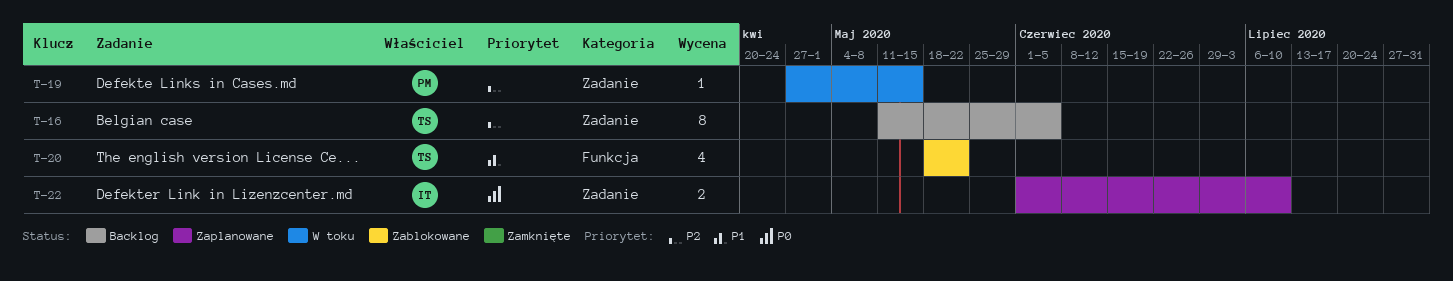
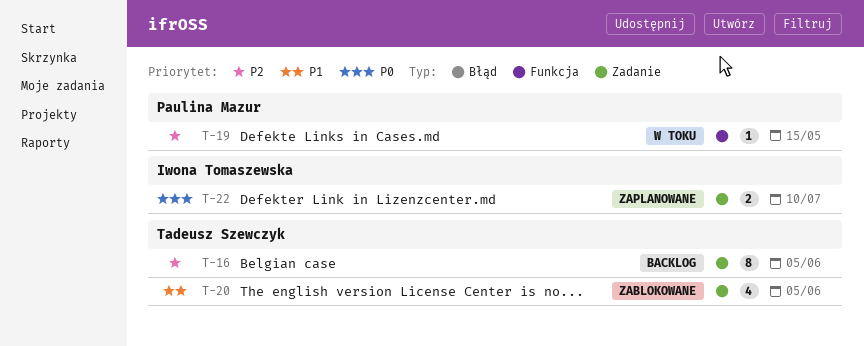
T-19, label: Zadanie -> Funkcja
T-20, label: Funkcja -> Zadanie
T-20, due: May 22 -> Jun 5

